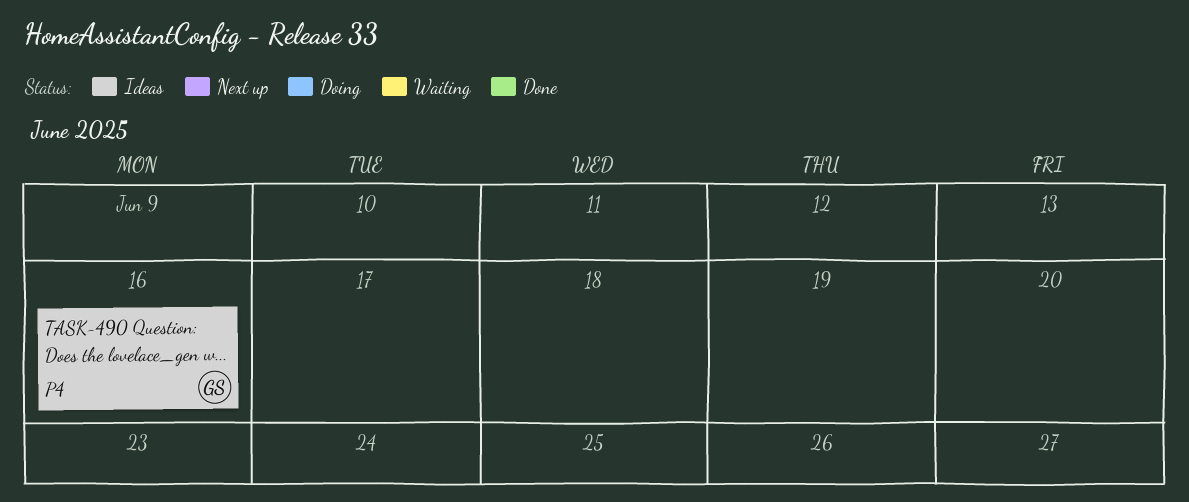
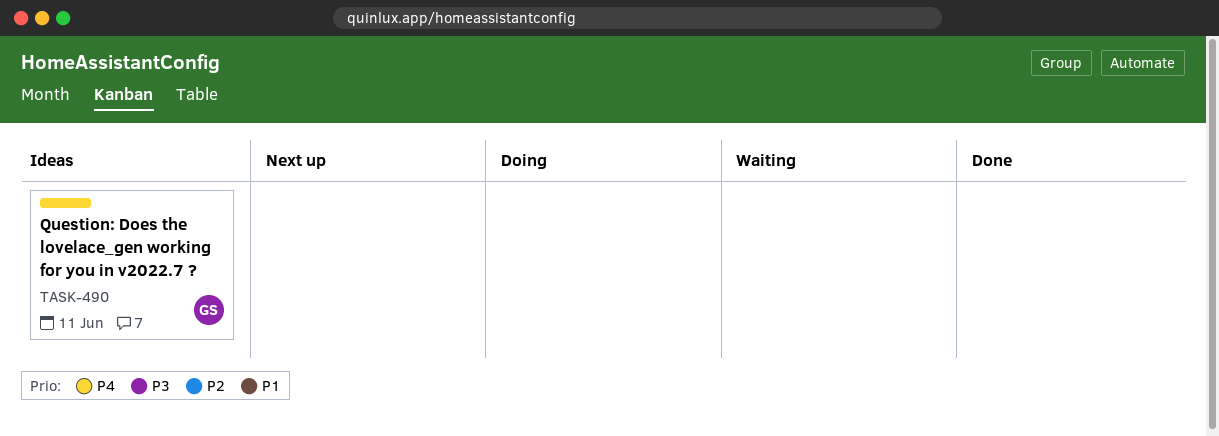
TASK-490, due: Jun 16 -> Jun 11

